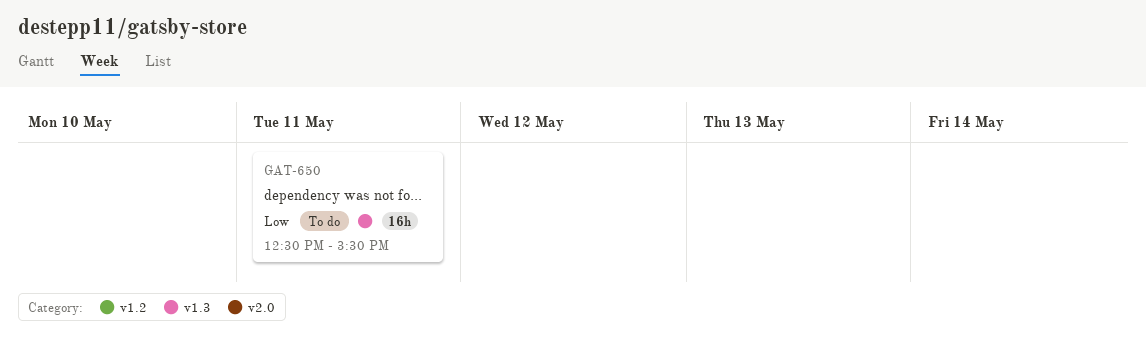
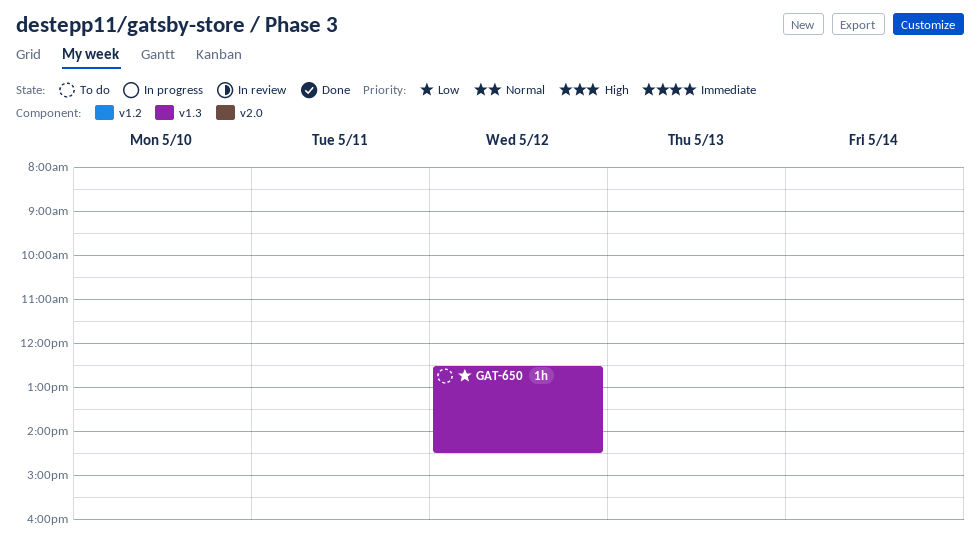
GAT-650, estimate: 16h -> 1h
GAT-650, day: May 11 -> May 12
GAT-650, ends: 15:30 -> 14:30

